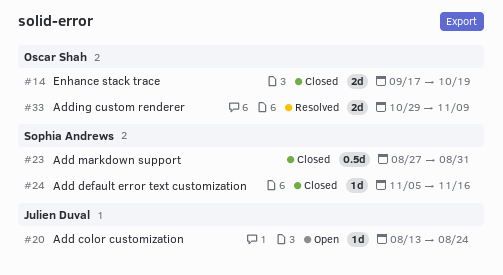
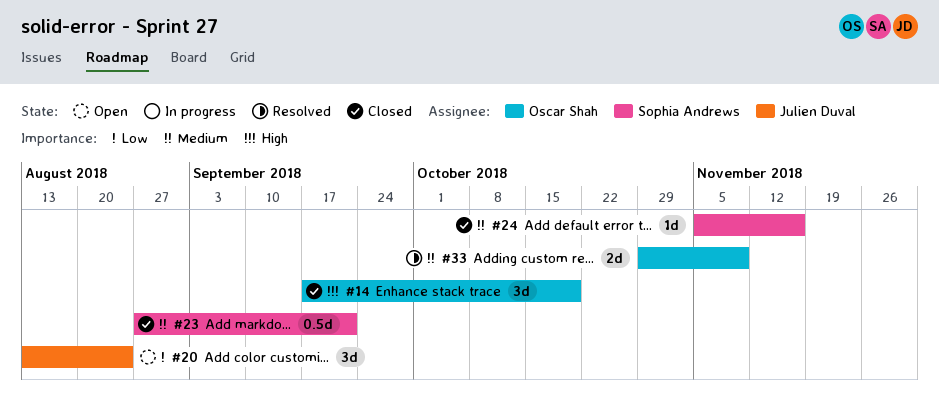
#14, estimate: 2d -> 3d
#20, estimate: 1d -> 3d
#23, due: Aug 31 -> Sep 21

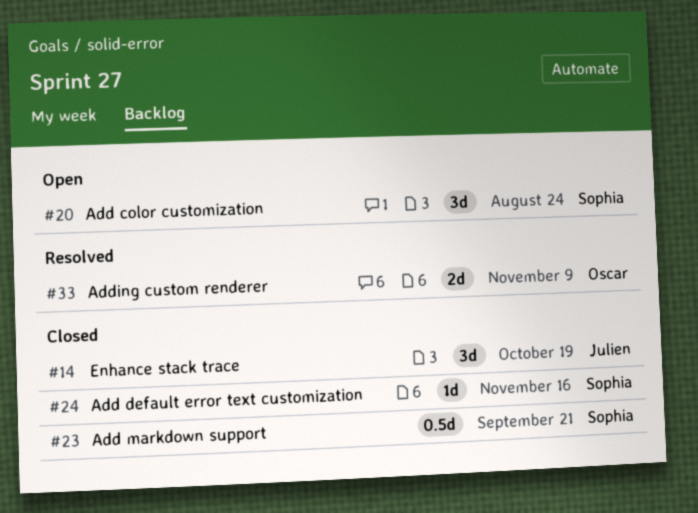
#14, owner: Oscar Shah -> Julien Duval
#20, owner: Julien Duval -> Sophia Andrews

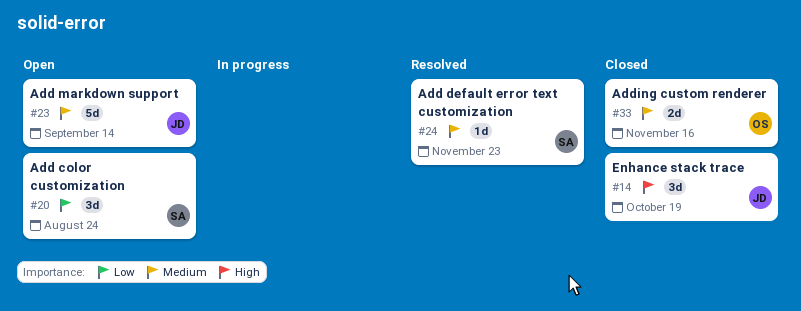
#23, status: Closed -> Open
#23, owner: Sophia -> Julien
#23, estimate: 0.5d -> 5d
#23, due: Sep 21 -> Sep 14
#24, status: Closed -> Resolved
#24, due: Nov 16 -> Nov 23
#33, status: Resolved -> Closed
#33, due: Nov 9 -> Nov 16

